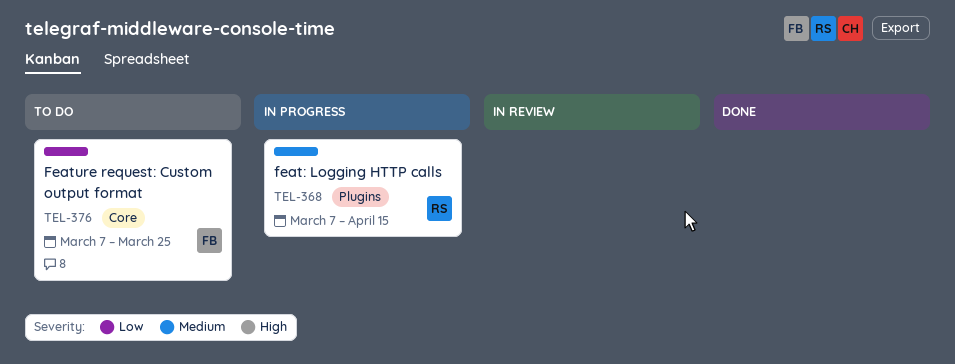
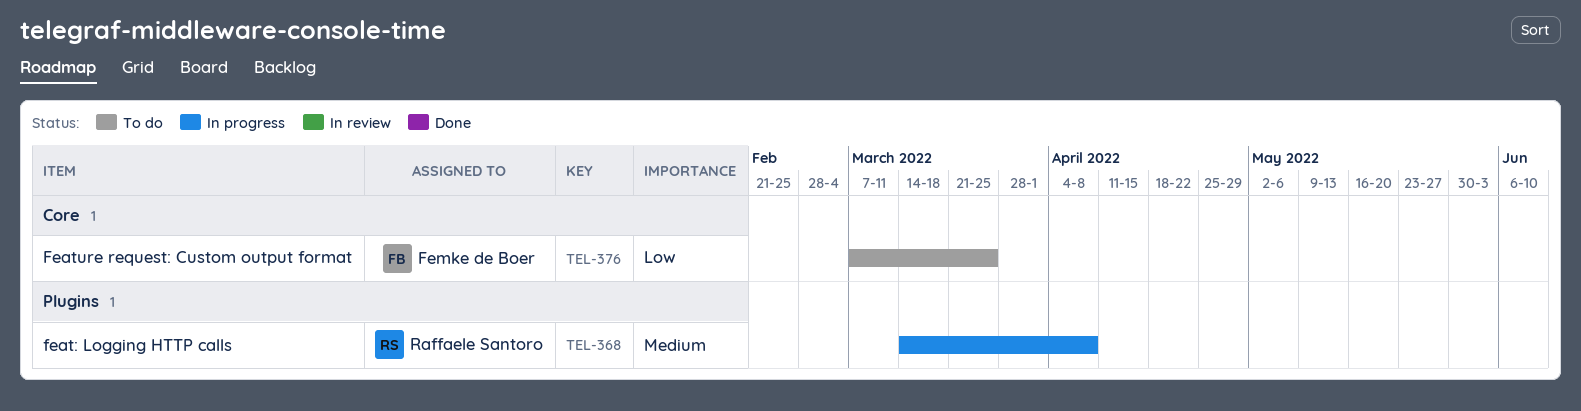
TEL-368, start: Mar 7 -> Mar 14
TEL-368, due: Apr 15 -> Apr 8

